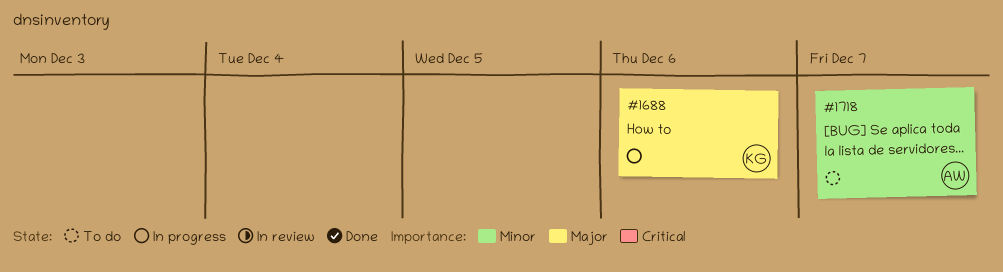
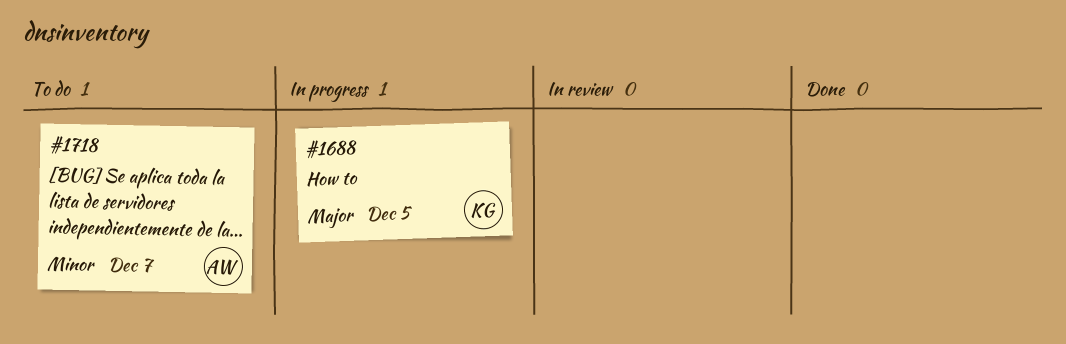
#1688, due: Dec 6 -> Dec 5

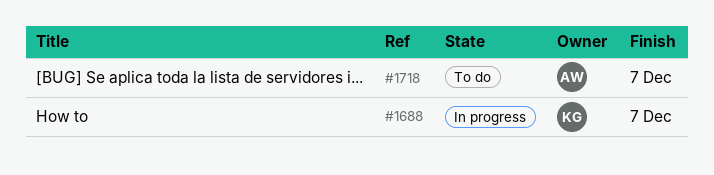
#1688, due: Dec 5 -> Dec 7

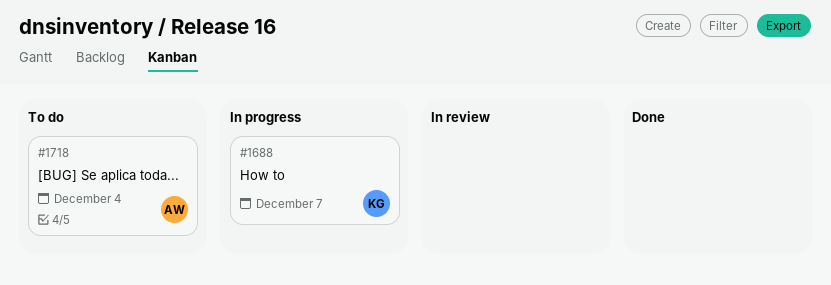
#1718, due: Dec 7 -> Dec 4

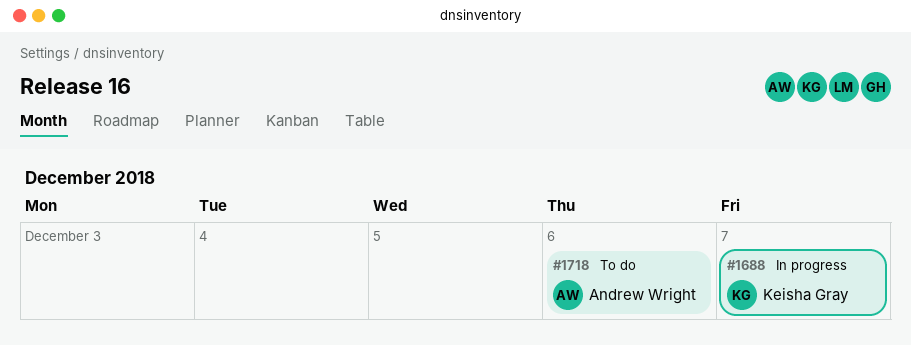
#1718, due: Dec 4 -> Dec 6

